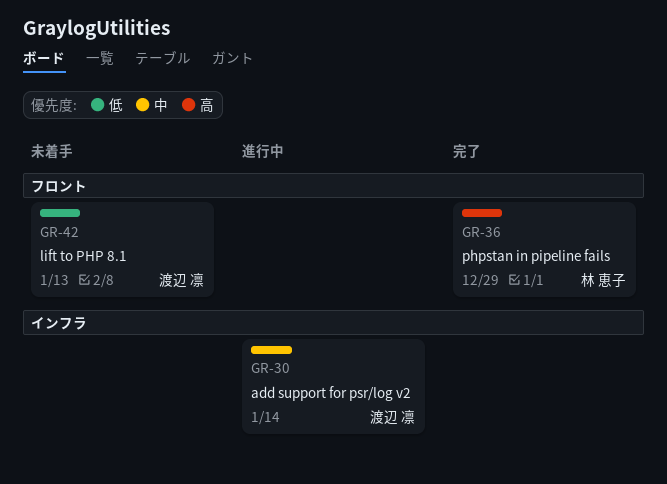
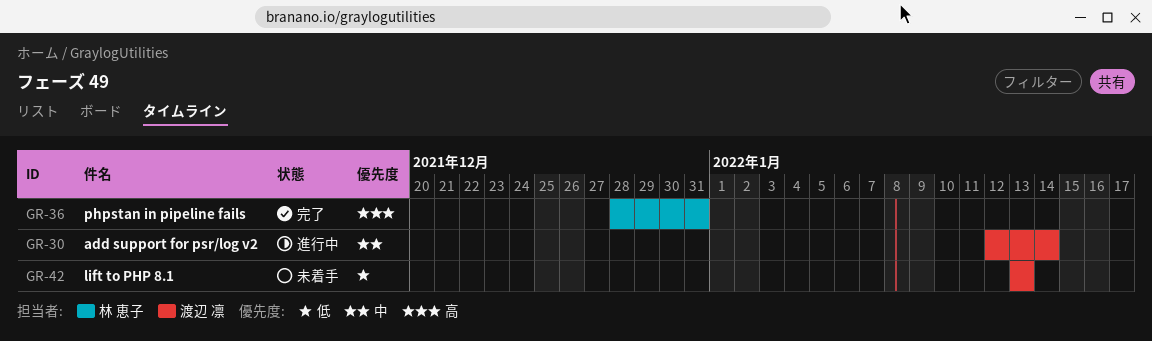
GR-36, due: Dec 29 -> Dec 31

